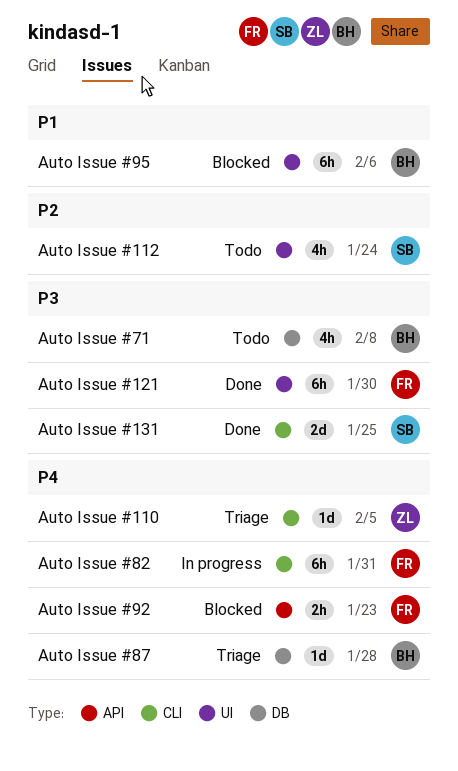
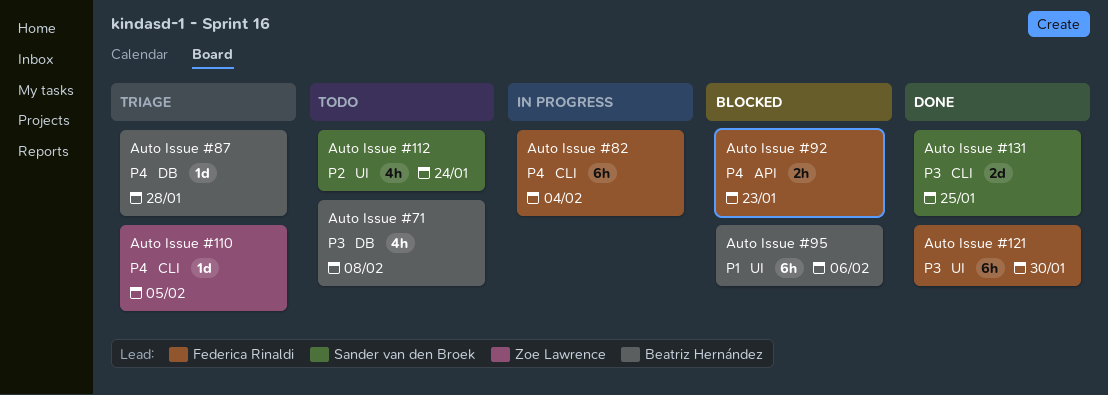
Auto Issue #82, due: Jan 31 -> Feb 4

